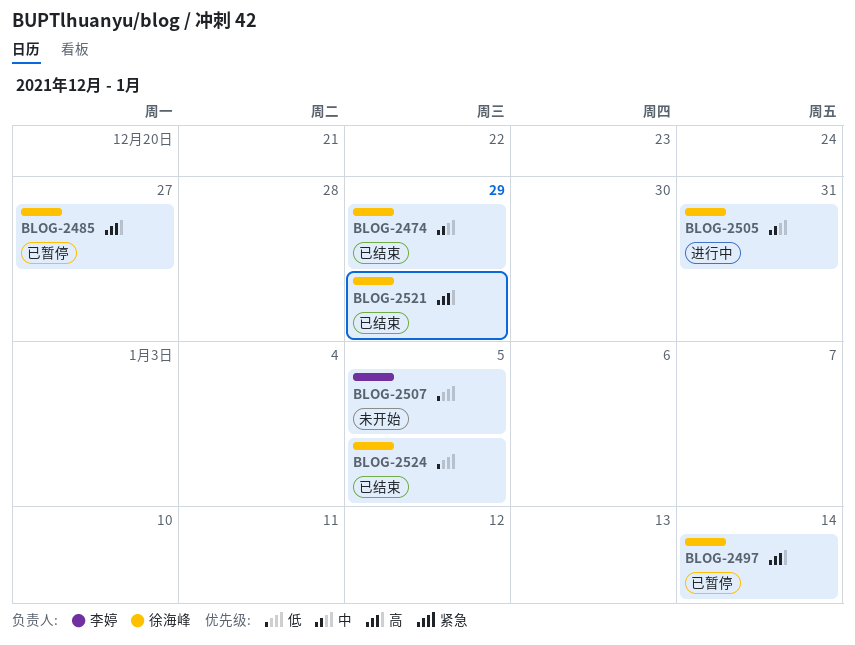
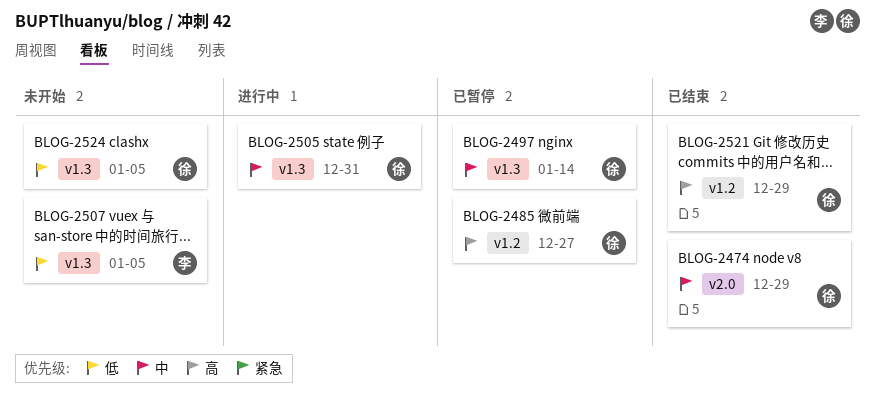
BLOG-2497, priority: 高 -> 中
BLOG-2524, status: 已结束 -> 未开始

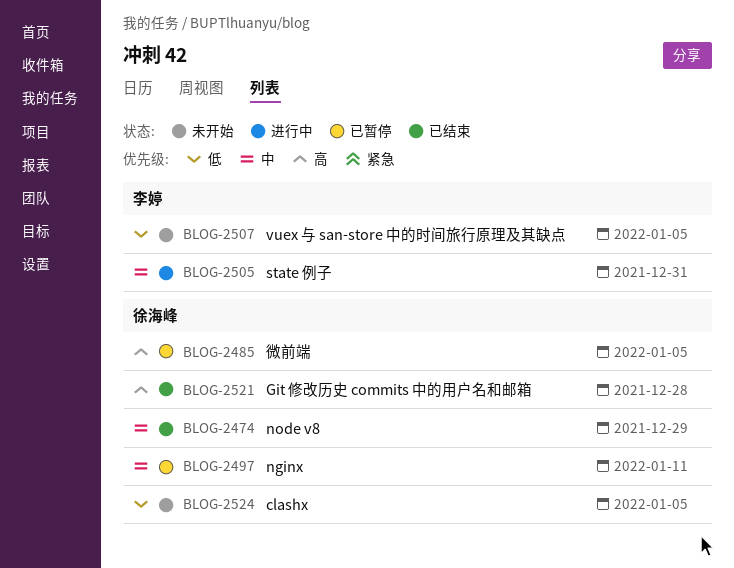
BLOG-2485, due: Dec 27 -> Jan 5
BLOG-2497, due: Jan 14 -> Jan 11
BLOG-2505, owner: 徐海峰 -> 李婷
BLOG-2521, due: Dec 29 -> Dec 28

